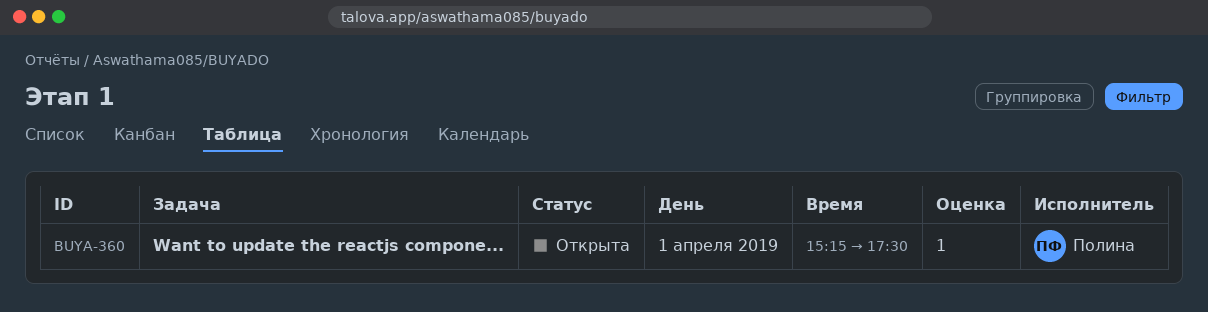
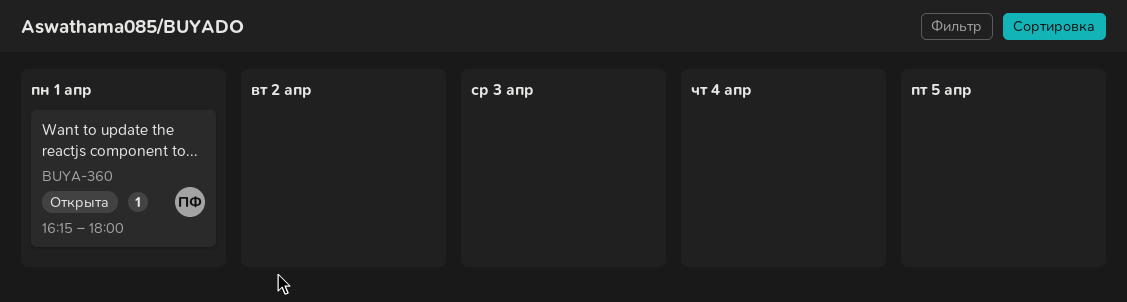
BUYA-360, begins: 15:15 -> 16:15
BUYA-360, ends: 17:30 -> 18:00

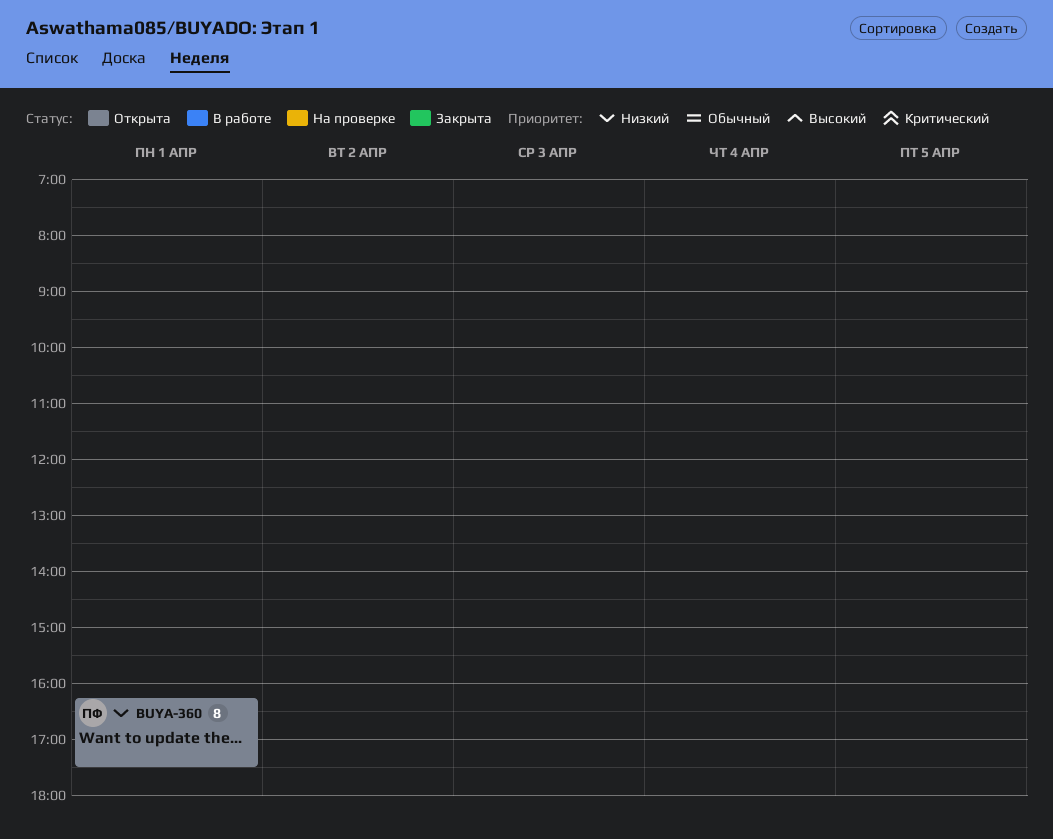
BUYA-360, estimate: 1 -> 8
BUYA-360, ends: 18:00 -> 17:30

